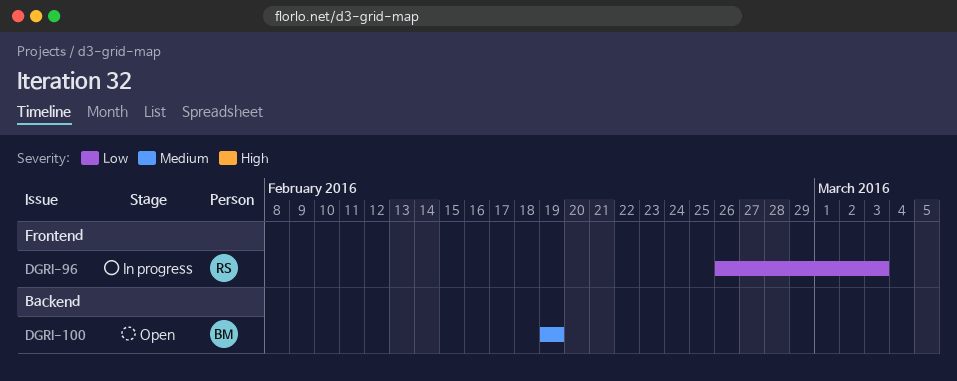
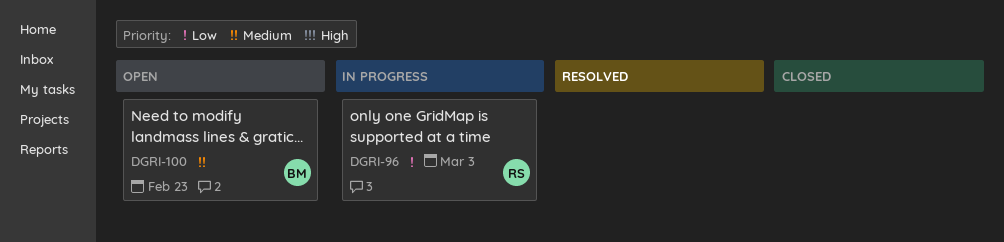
DGRI-100, due: Feb 19 -> Feb 23

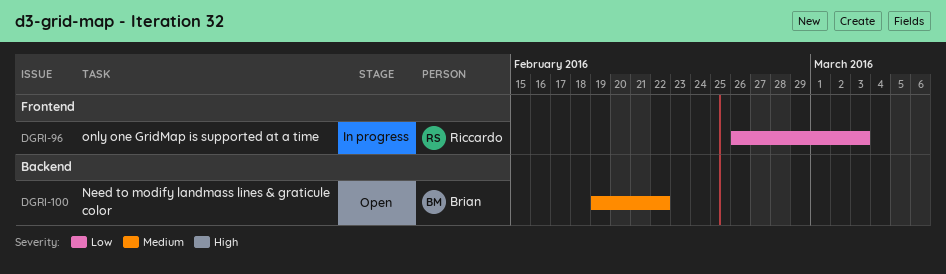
DGRI-100, due: Feb 23 -> Feb 22

